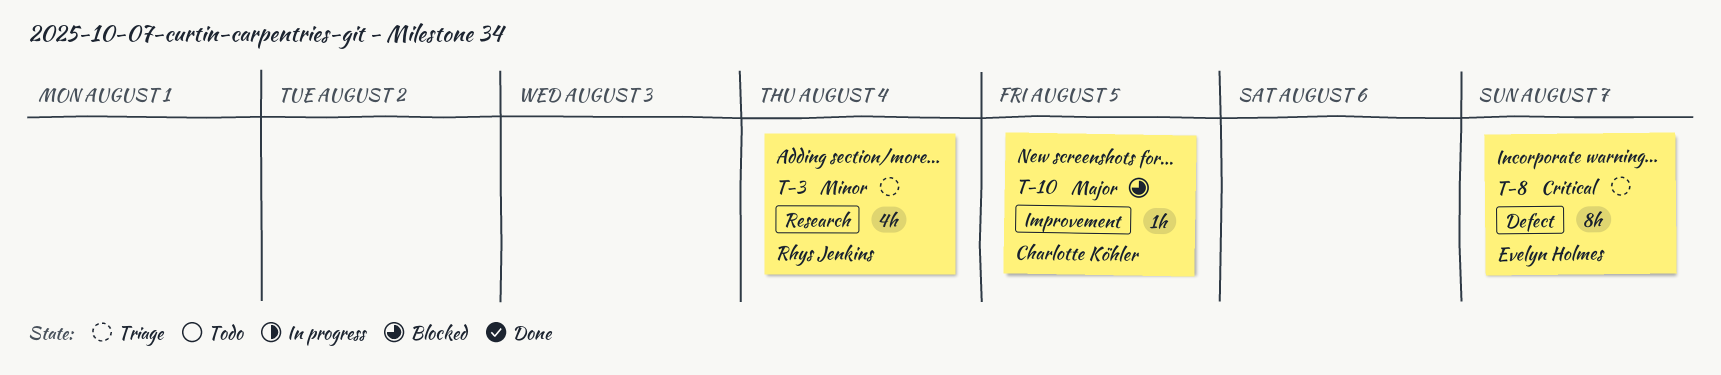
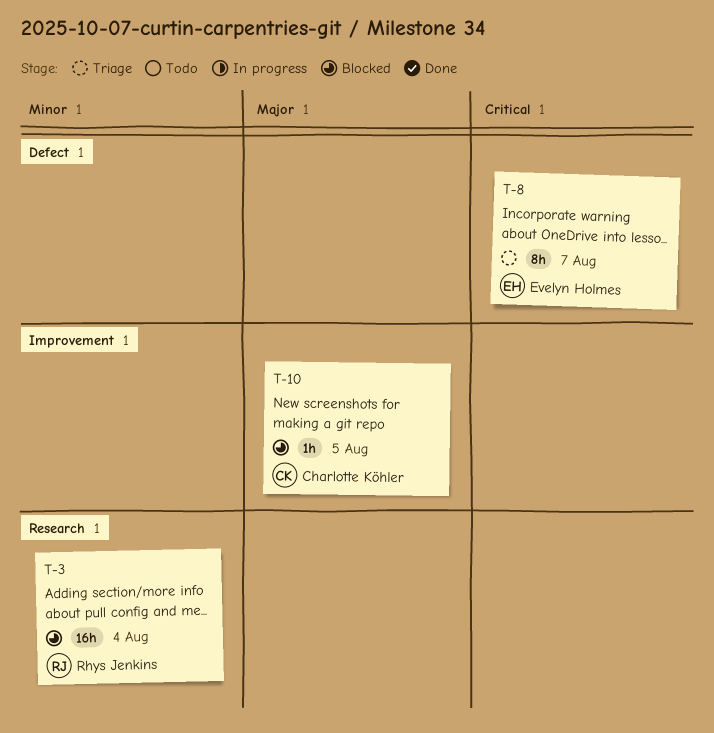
T-3, status: Triage -> Blocked
T-3, estimate: 4h -> 16h

